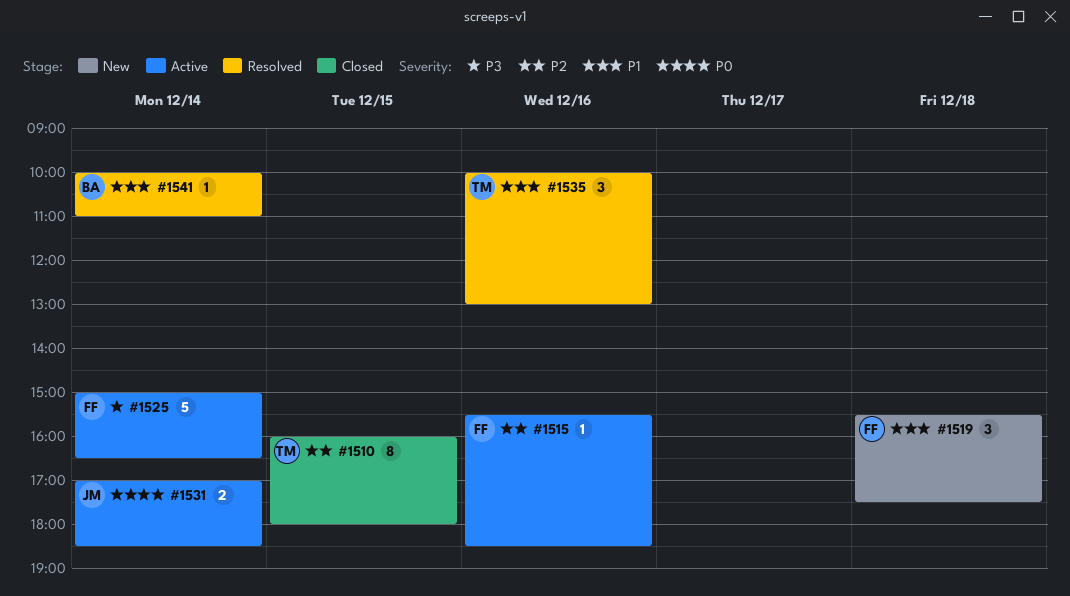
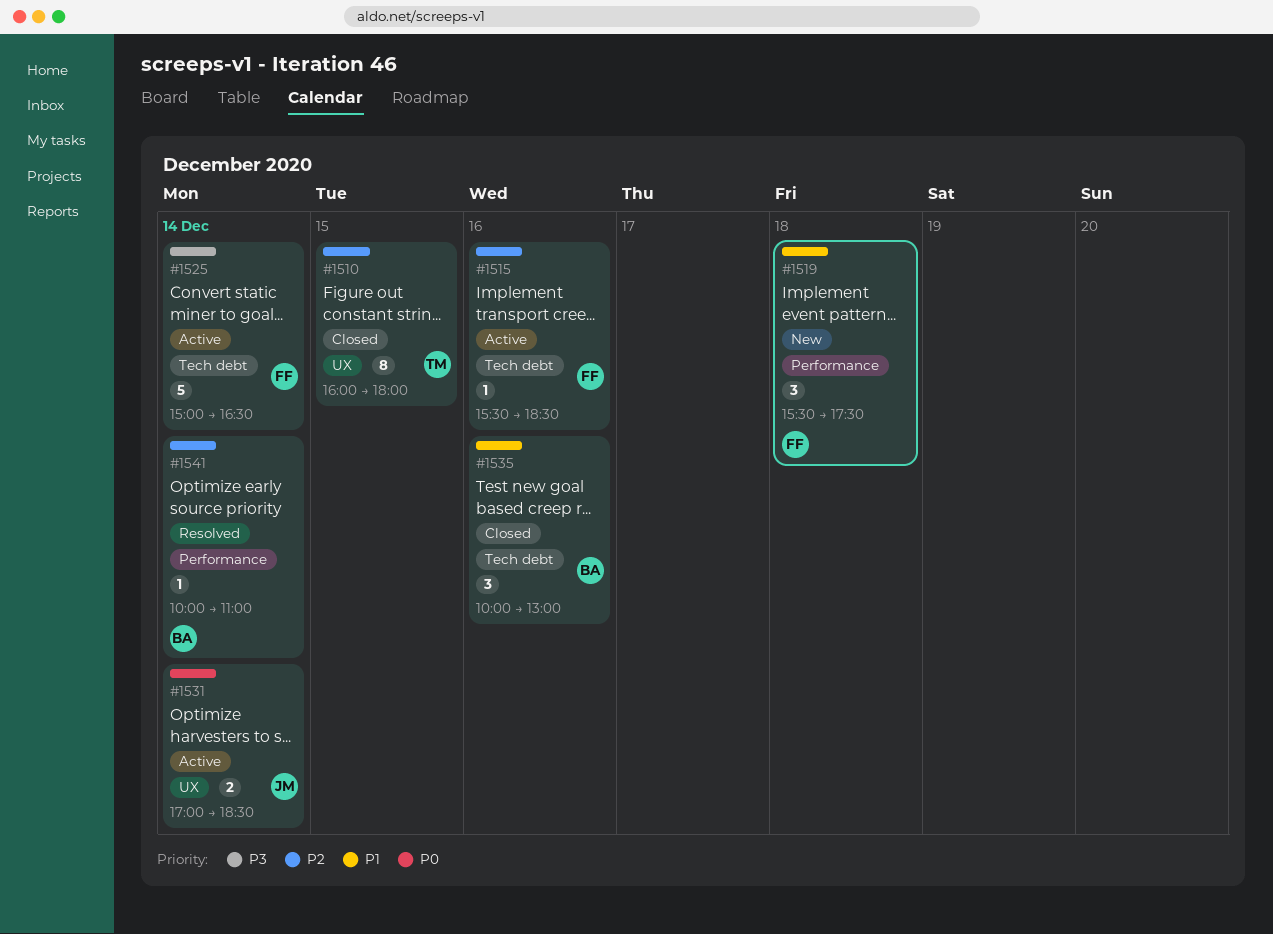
#1535, status: Resolved -> Closed
#1535, owner: TM -> BA
#1541, priority: P1 -> P2

